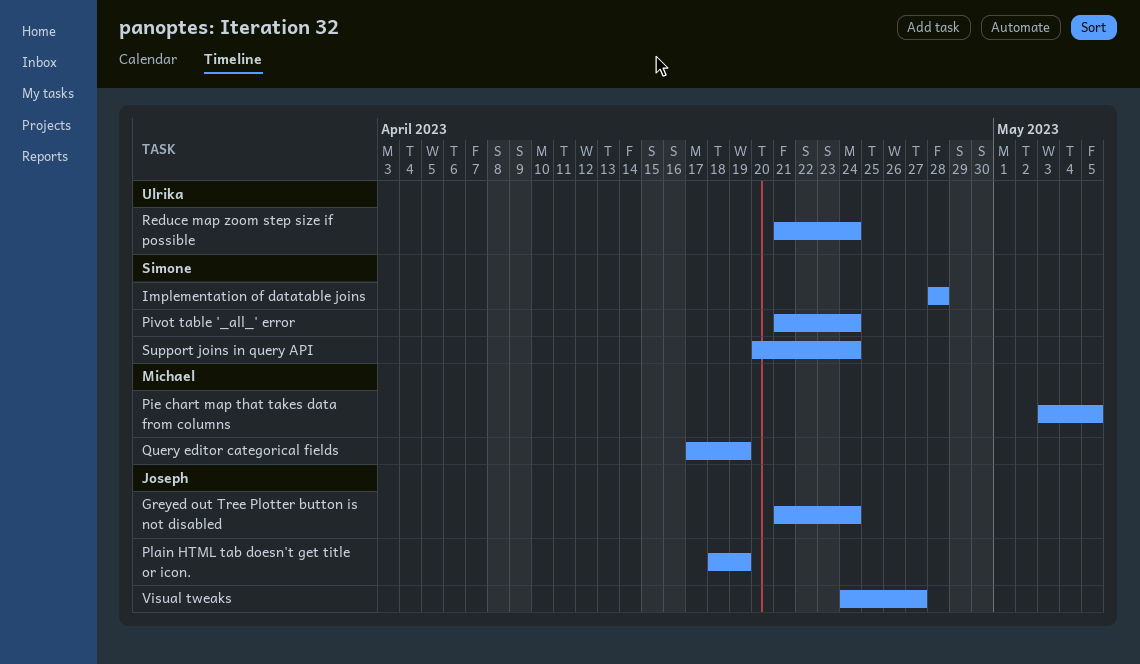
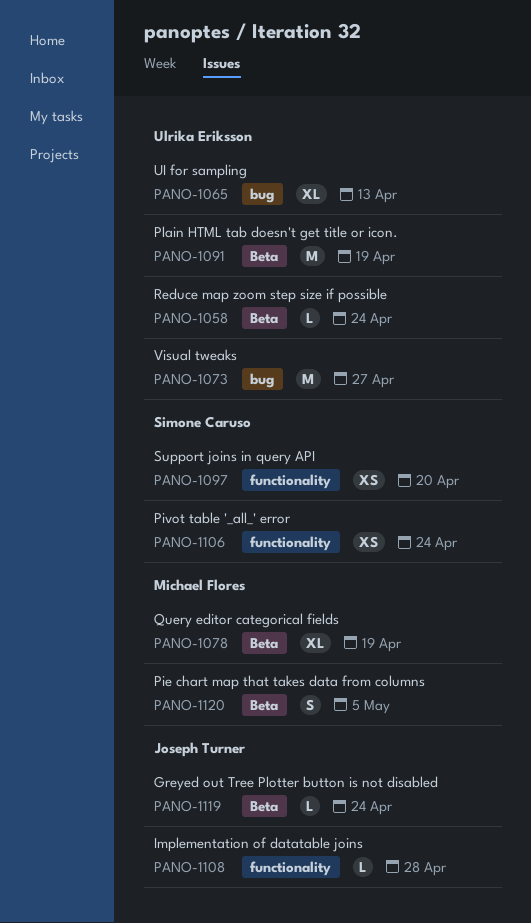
Implementation of datatable joins, owner: Simone Caruso -> Joseph Turner
Plain HTML tab doesn't get title or icon., owner: Joseph Turner -> Ulrika Eriksson
Support joins in query API, due: Apr 24 -> Apr 20
UI for sampling: none -> present
Visual tweaks, owner: Joseph Turner -> Ulrika Eriksson

